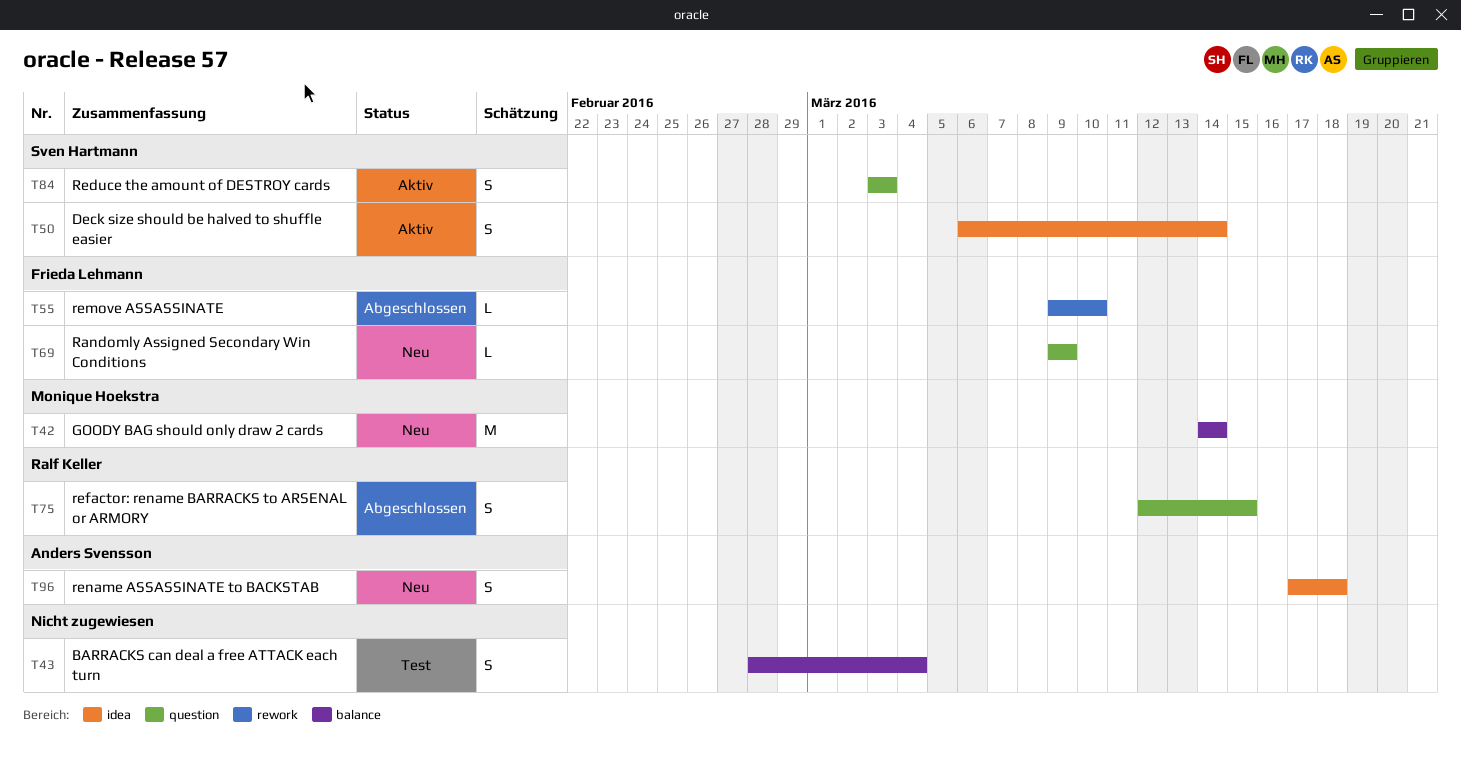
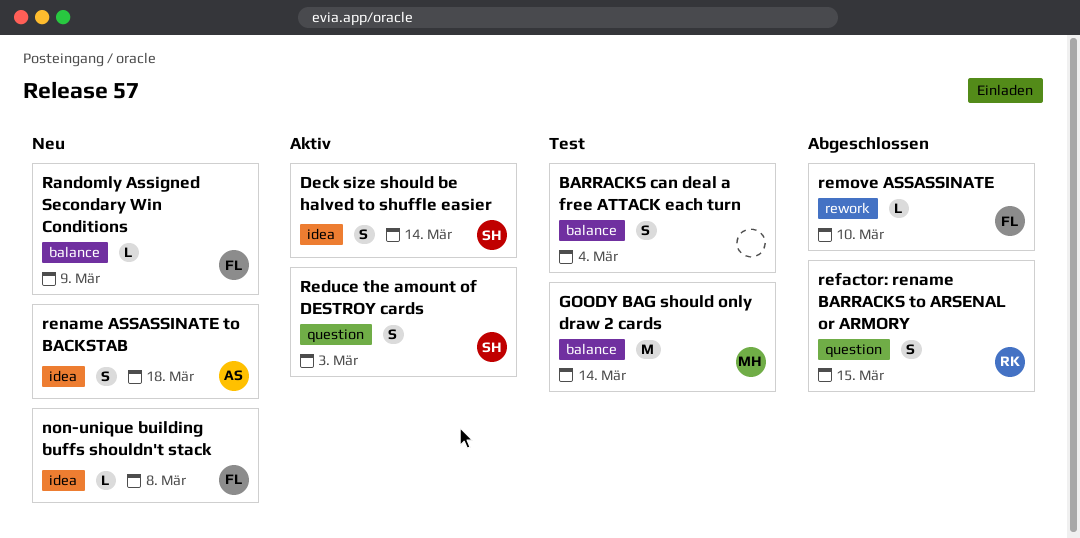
GOODY BAG should only draw 2 cards, status: Neu -> Test
non-unique building buffs shouldn't stack: none -> present
Randomly Assigned Secondary Win Conditions, label: question -> balance

